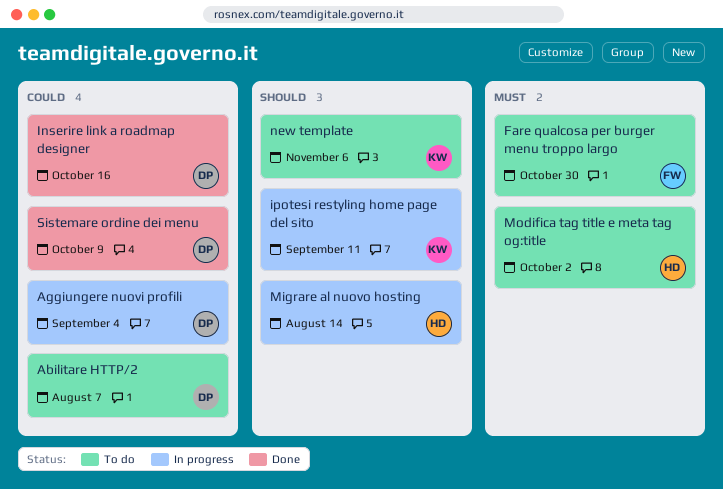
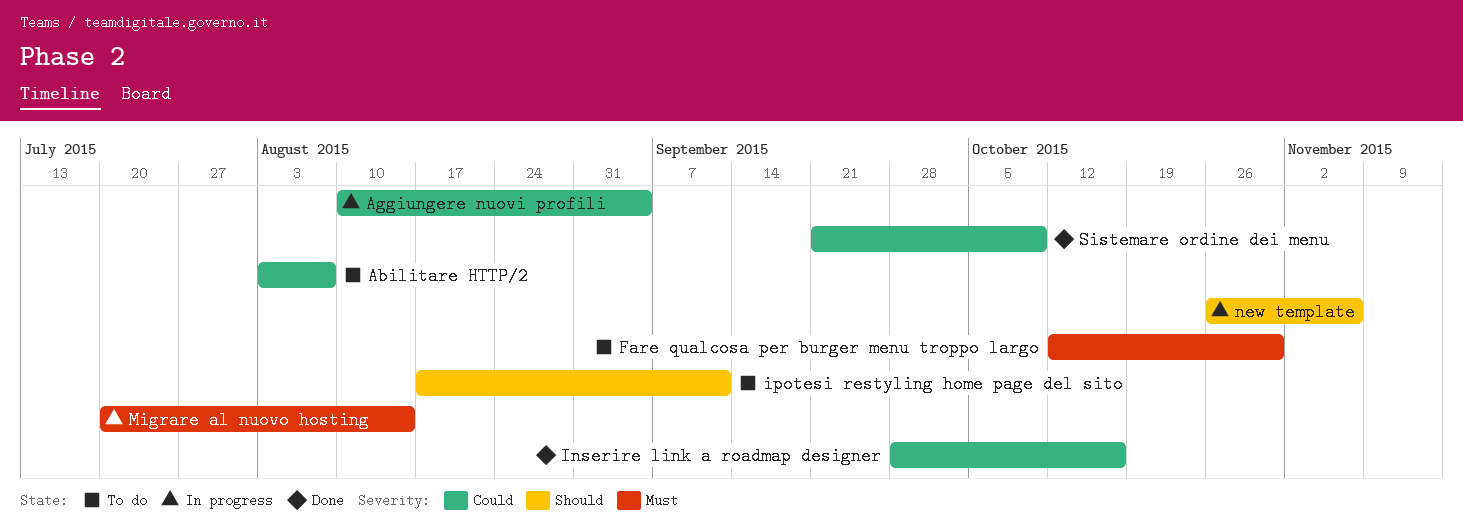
ipotesi restyling home page del sito, status: In progress -> To do
Migrare al nuovo hosting, priority: Should -> Must
Modifica tag title e meta tag og:title: present -> none
new template, status: To do -> In progress

